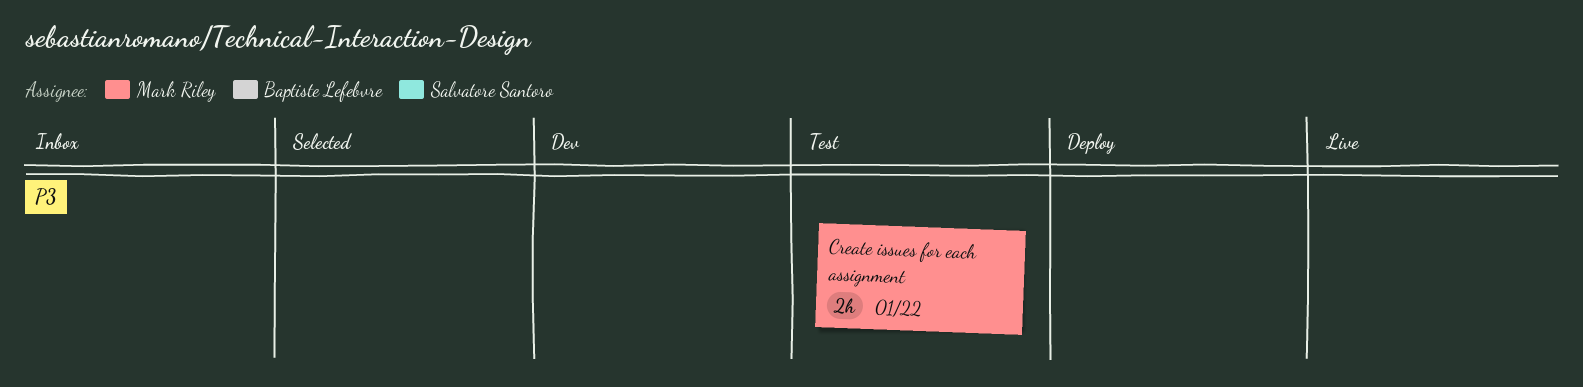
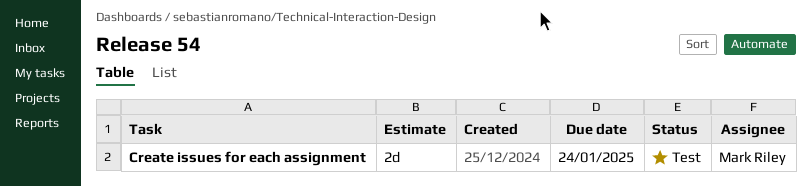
Create issues for each assignment, estimate: 2h -> 2d
Create issues for each assignment, due: Jan 22 -> Jan 24

